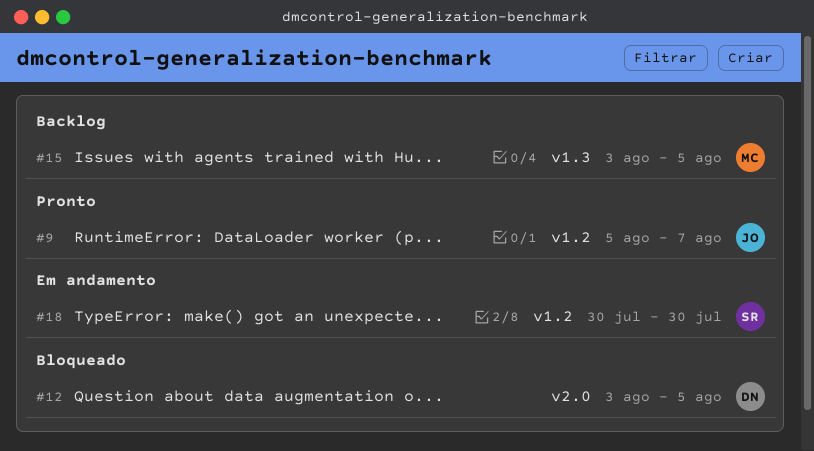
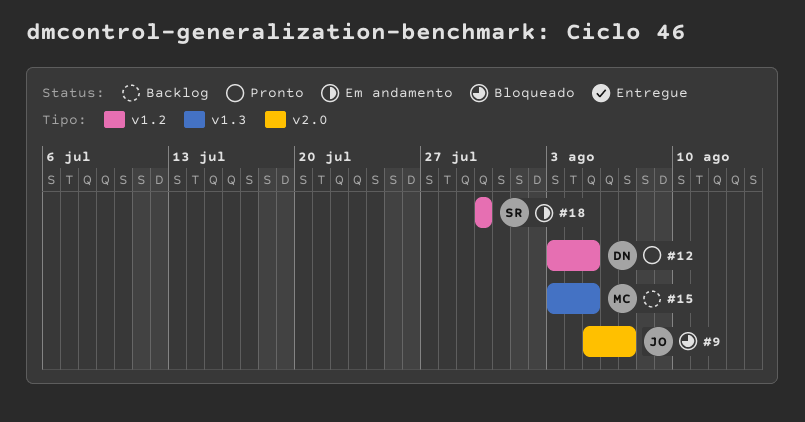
#9, status: Pronto -> Bloqueado
#9, label: v1.2 -> v2.0
#12, status: Bloqueado -> Pronto
#12, label: v2.0 -> v1.2

